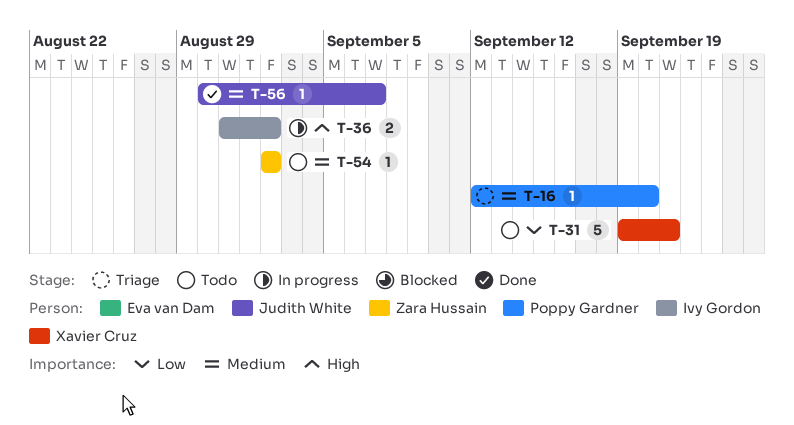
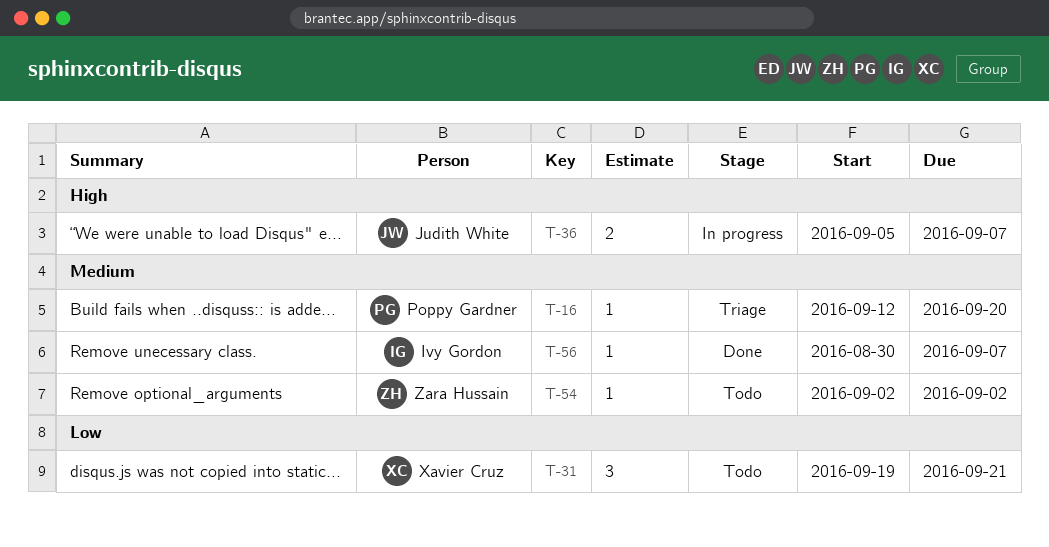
T-31, estimate: 5 -> 3
T-36, owner: Ivy Gordon -> Judith White
T-36, start: Aug 31 -> Sep 5
T-36, due: Sep 2 -> Sep 7
T-56, owner: Judith White -> Ivy Gordon

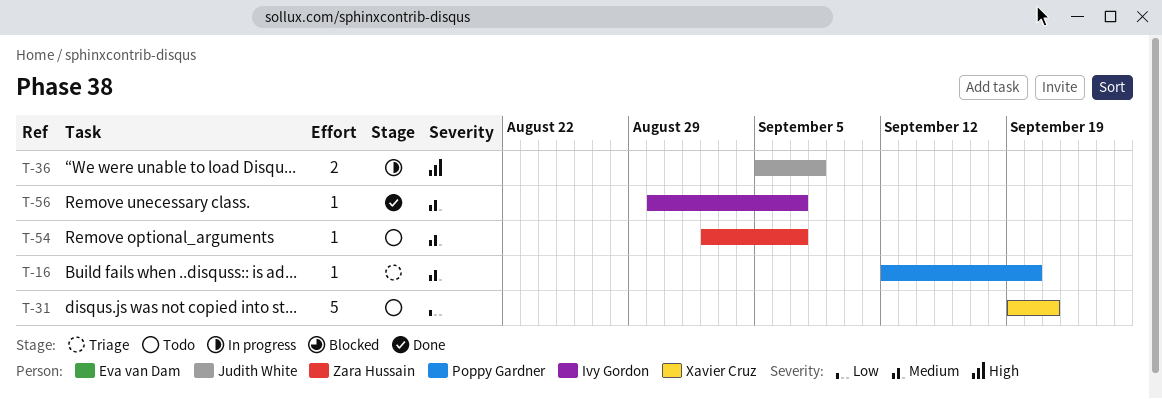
T-31, estimate: 3 -> 5
T-36, due: Sep 7 -> Sep 8
T-54, due: Sep 2 -> Sep 7

